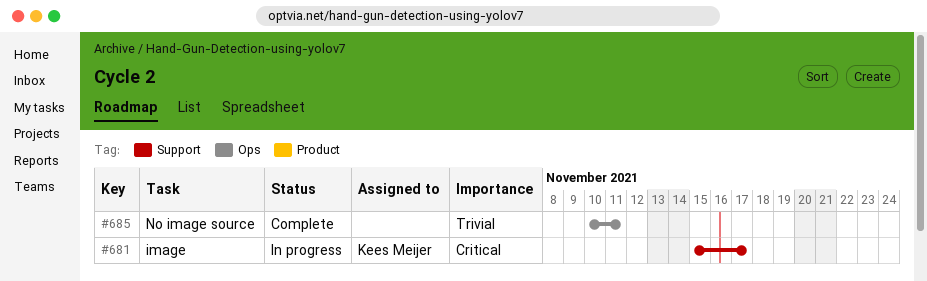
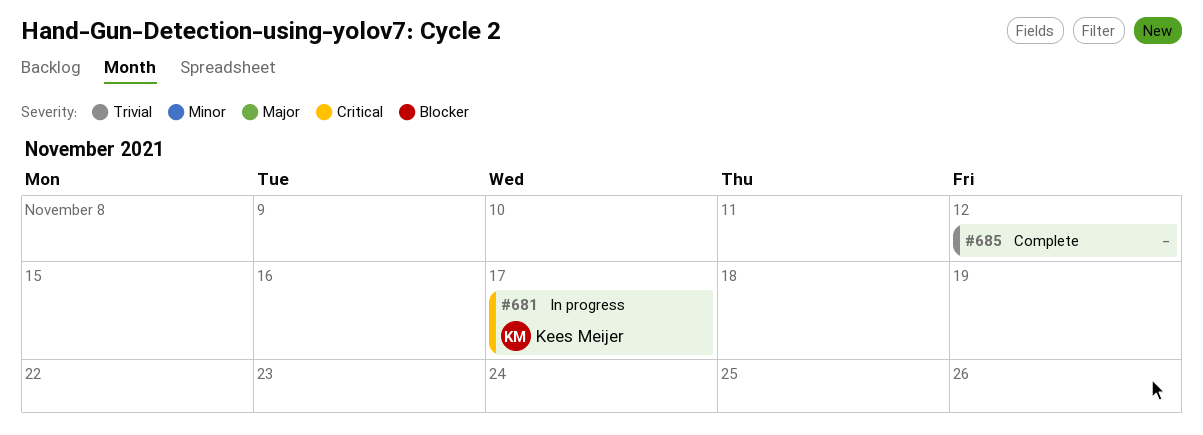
#685, due: Nov 11 -> Nov 12

